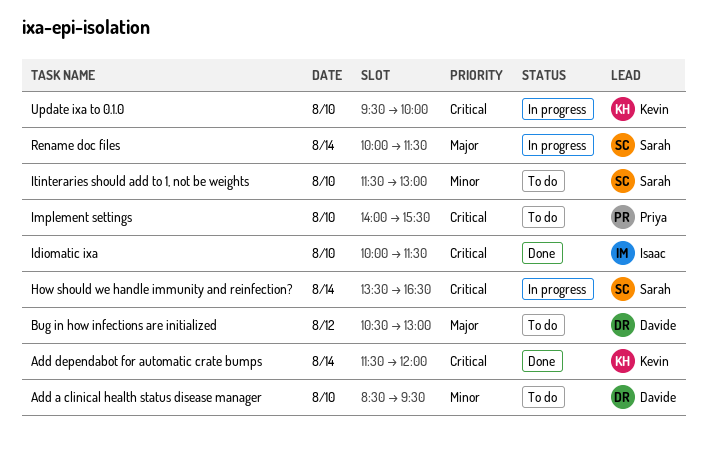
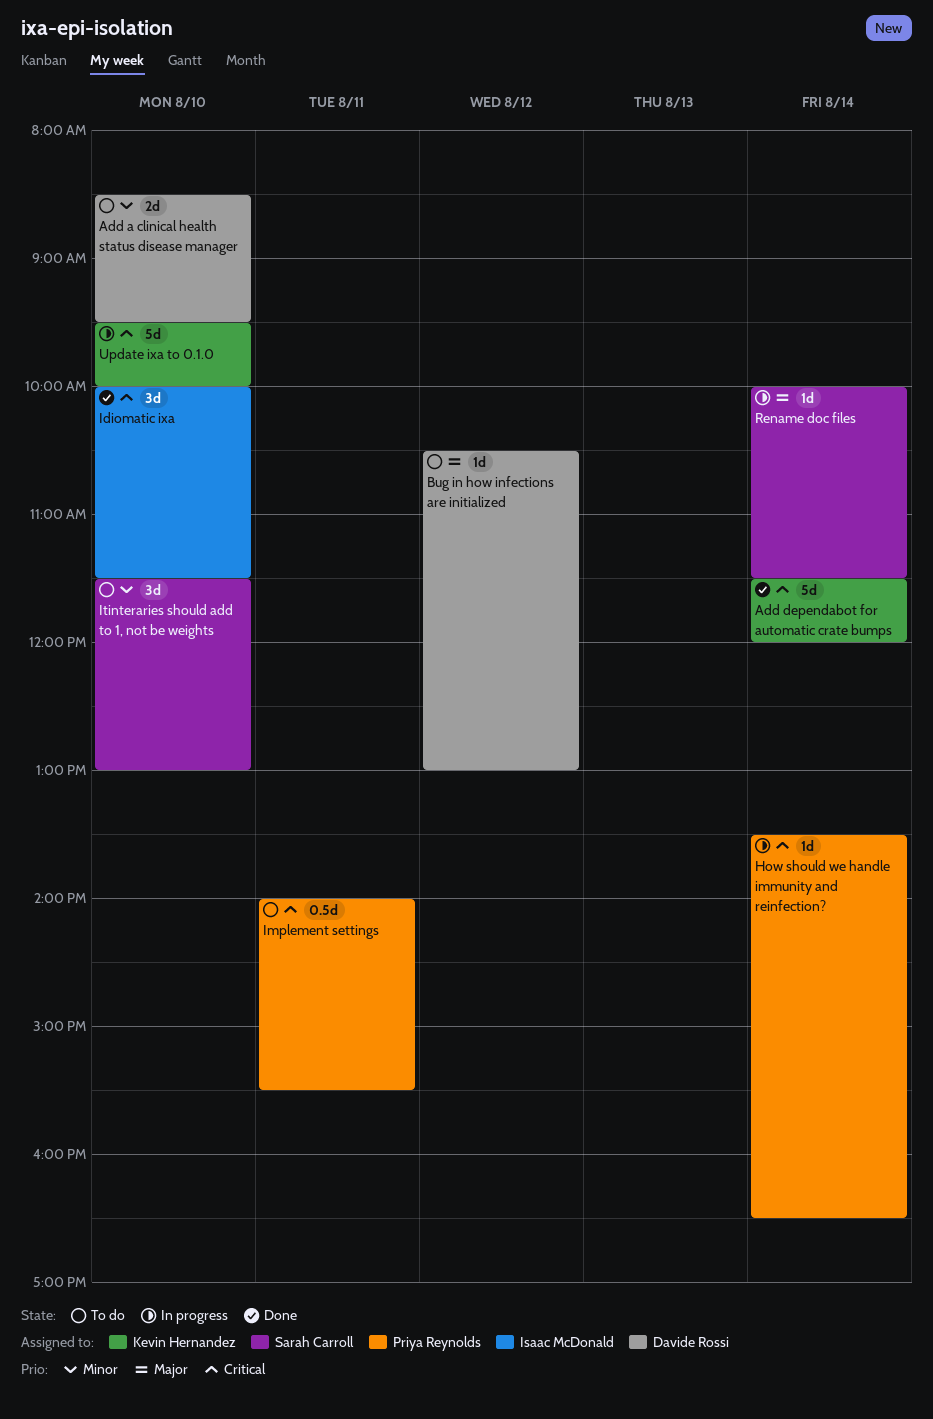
How should we handle immunity and reinfection?, owner: Sarah Carroll -> Priya Reynolds
Implement settings, day: Aug 10 -> Aug 11

